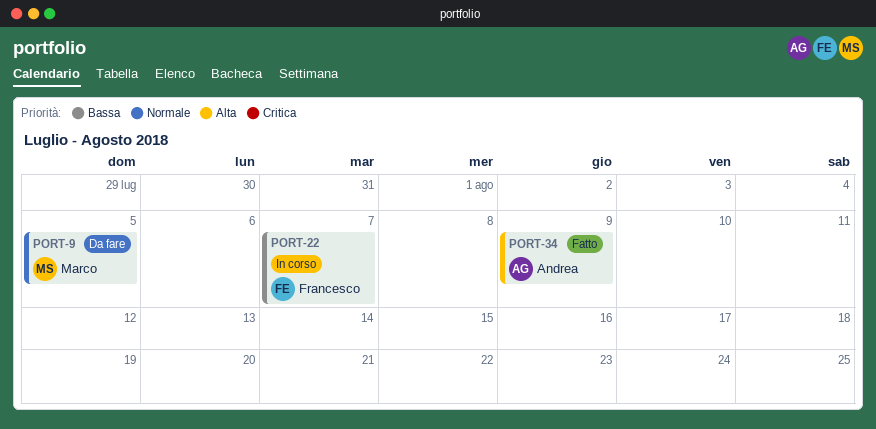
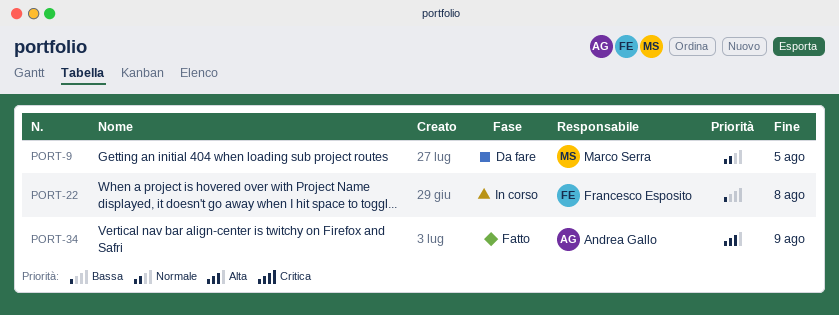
PORT-22, due: Aug 7 -> Aug 8

